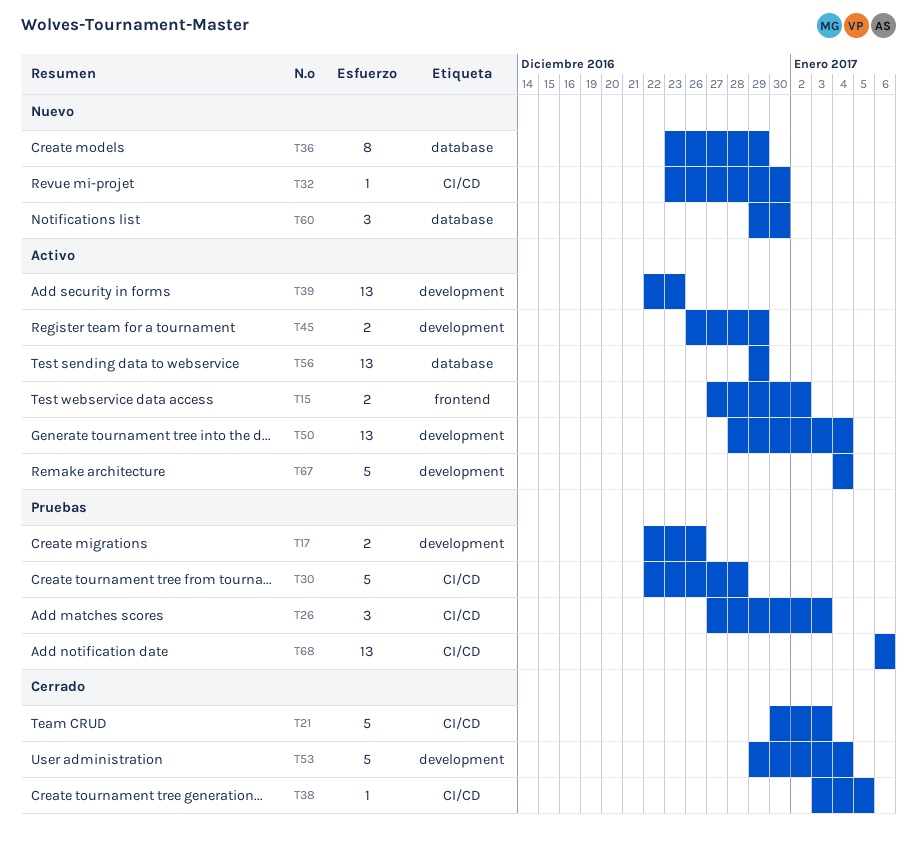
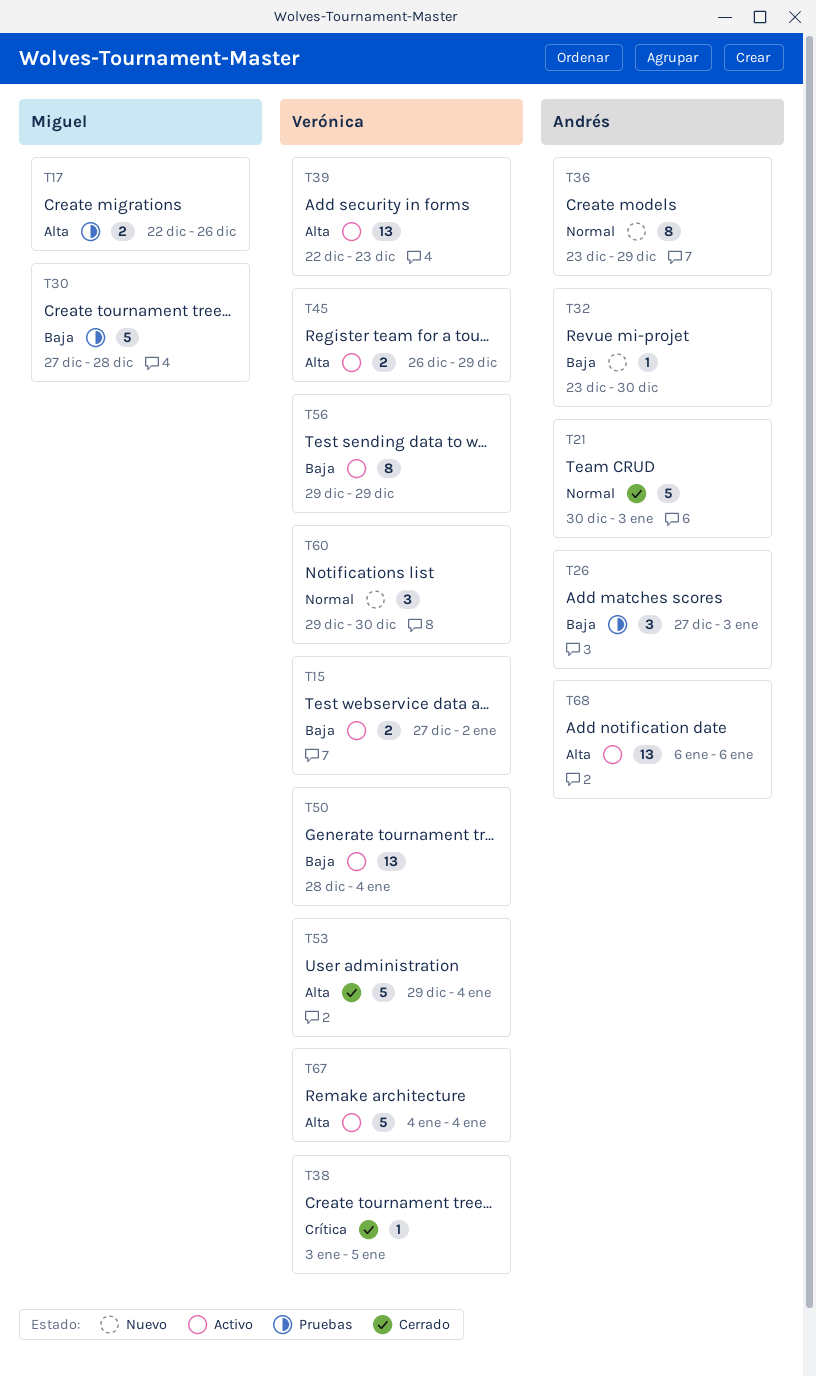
T30, start: Dec 22 -> Dec 27
T56, estimate: 13 -> 8
T68, status: Pruebas -> Activo

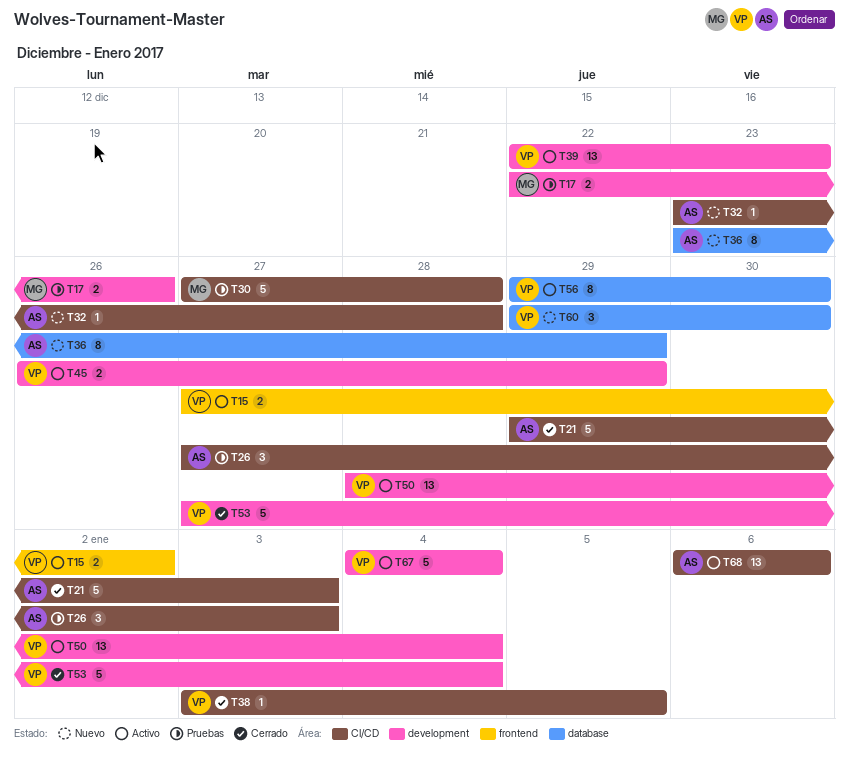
T21, start: Dec 30 -> Dec 29
T32, due: Dec 30 -> Dec 28
T53, start: Dec 29 -> Dec 27
T56, due: Dec 29 -> Dec 30

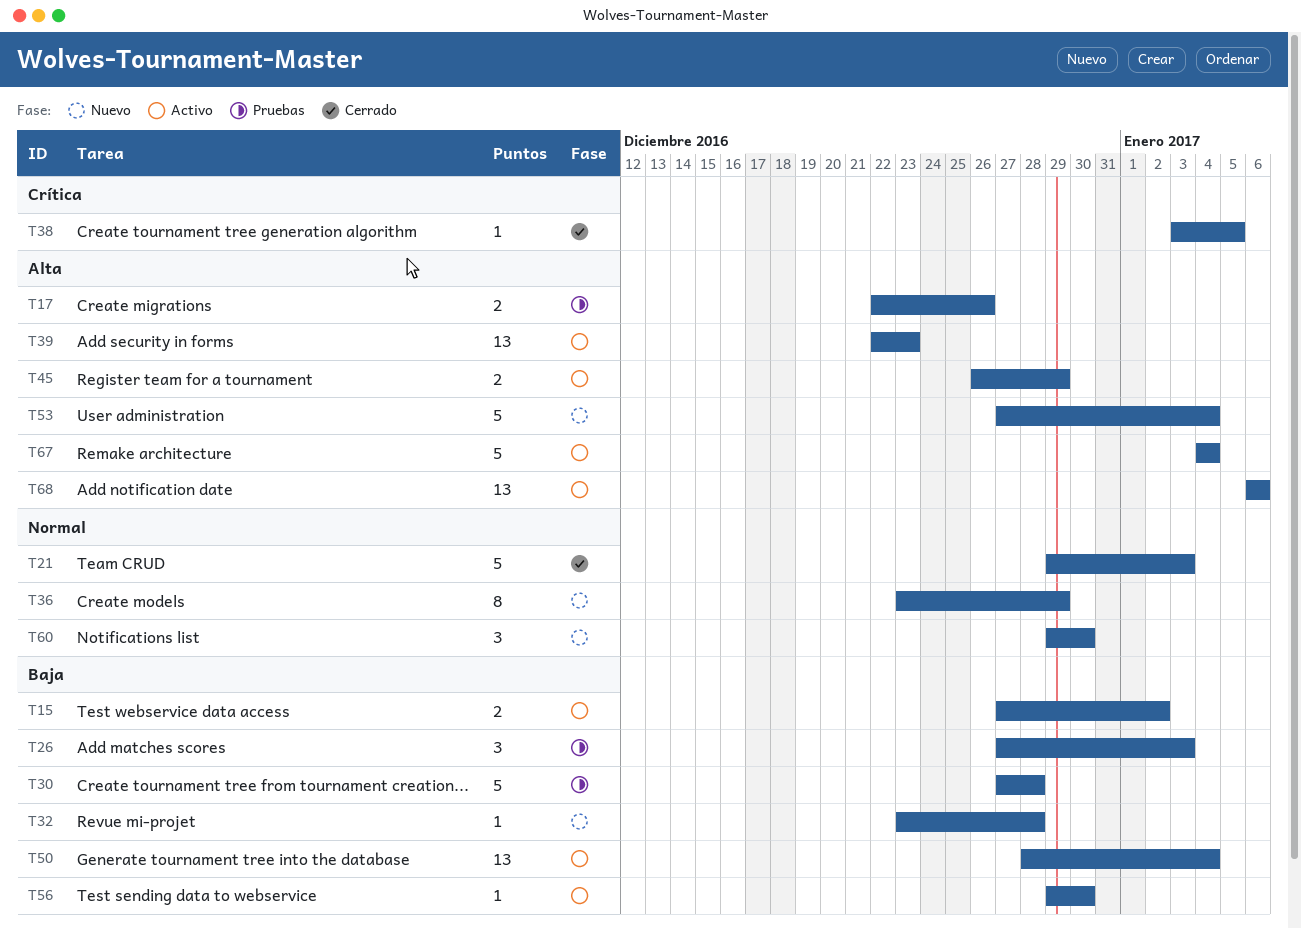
T53, status: Cerrado -> Nuevo
T56, estimate: 8 -> 1

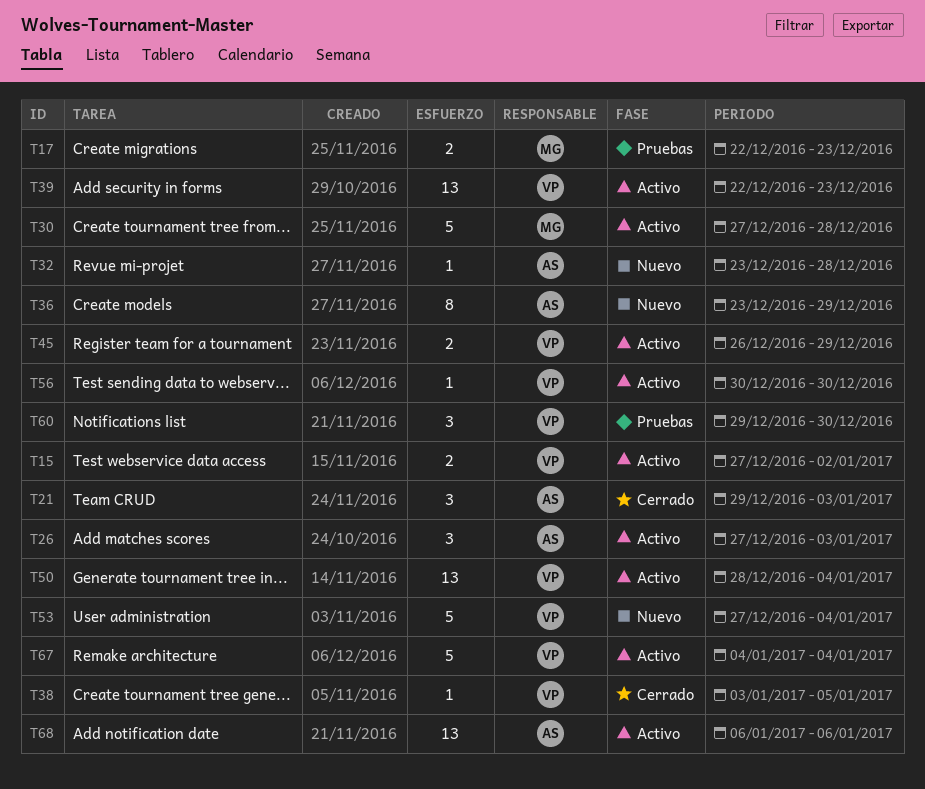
T17, due: Dec 26 -> Dec 23
T21, estimate: 5 -> 3
T26, status: Pruebas -> Activo
T30, status: Pruebas -> Activo
T56, start: Dec 29 -> Dec 30
T60, status: Nuevo -> Pruebas

